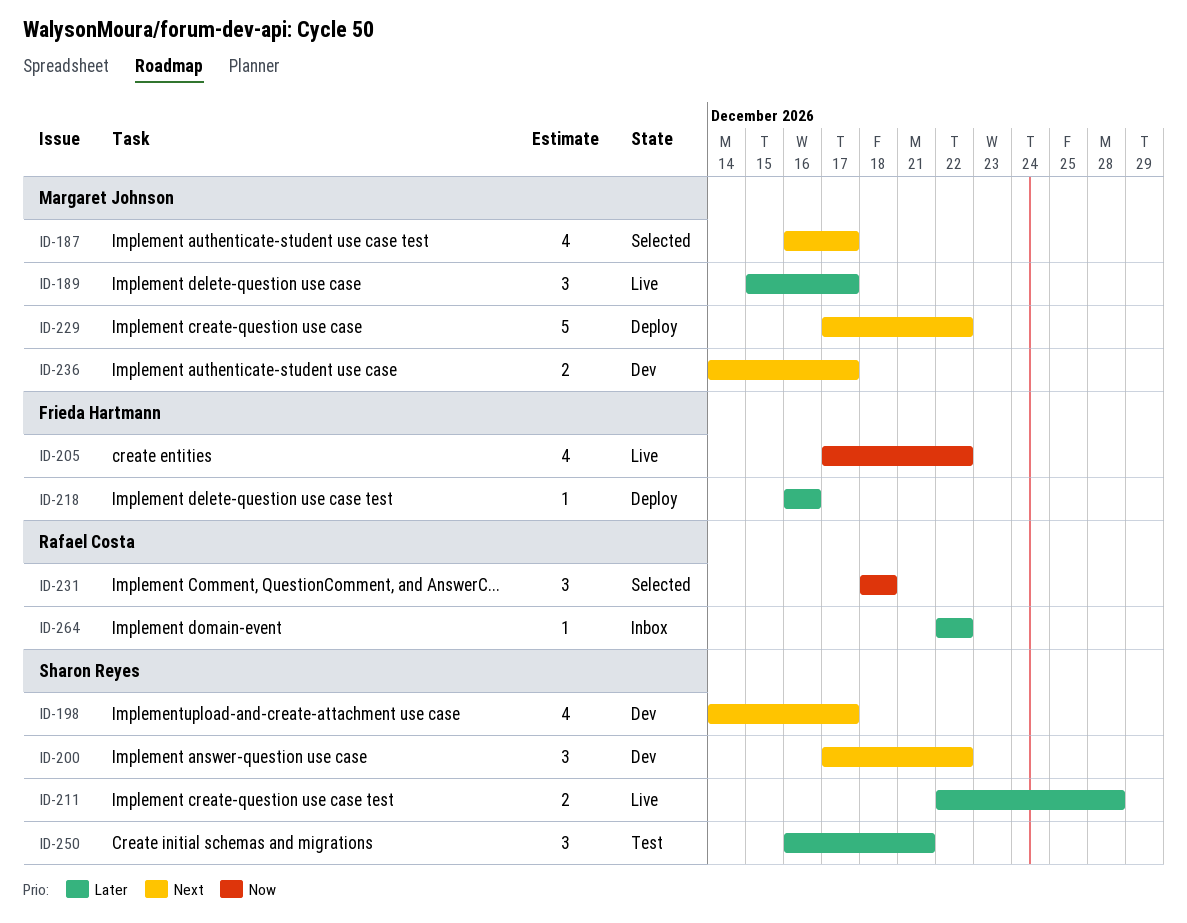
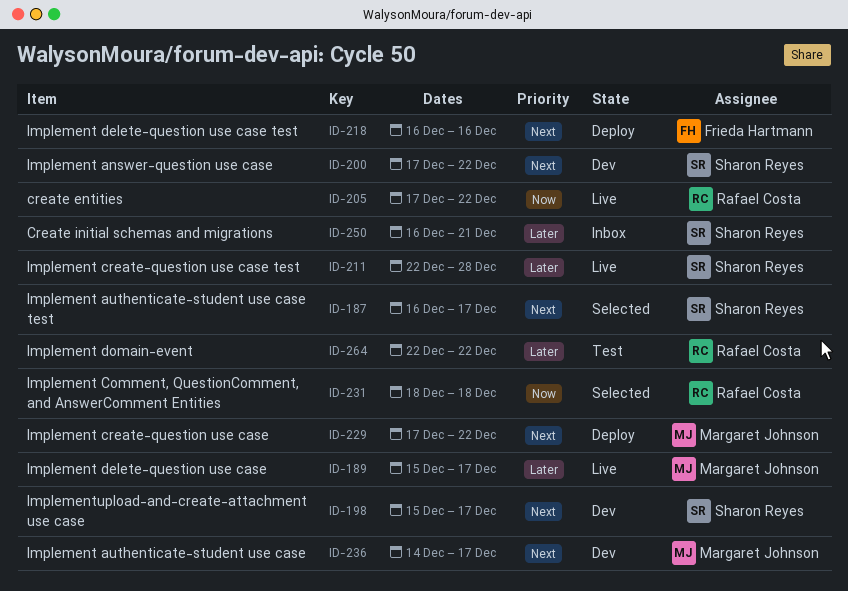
ID-187, owner: Margaret Johnson -> Sharon Reyes
ID-198, start: Dec 14 -> Dec 15
ID-205, owner: Frieda Hartmann -> Rafael Costa
ID-218, priority: Later -> Next
ID-250, status: Test -> Inbox
ID-264, status: Inbox -> Test

